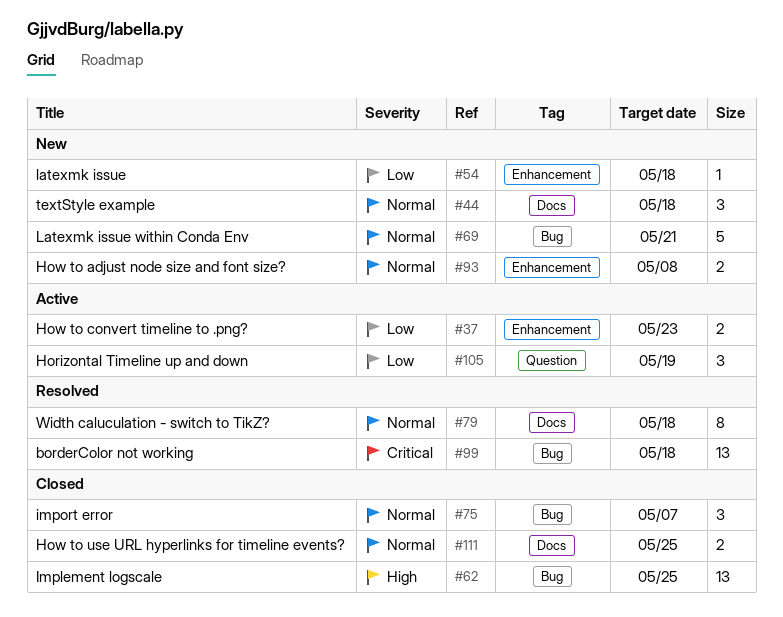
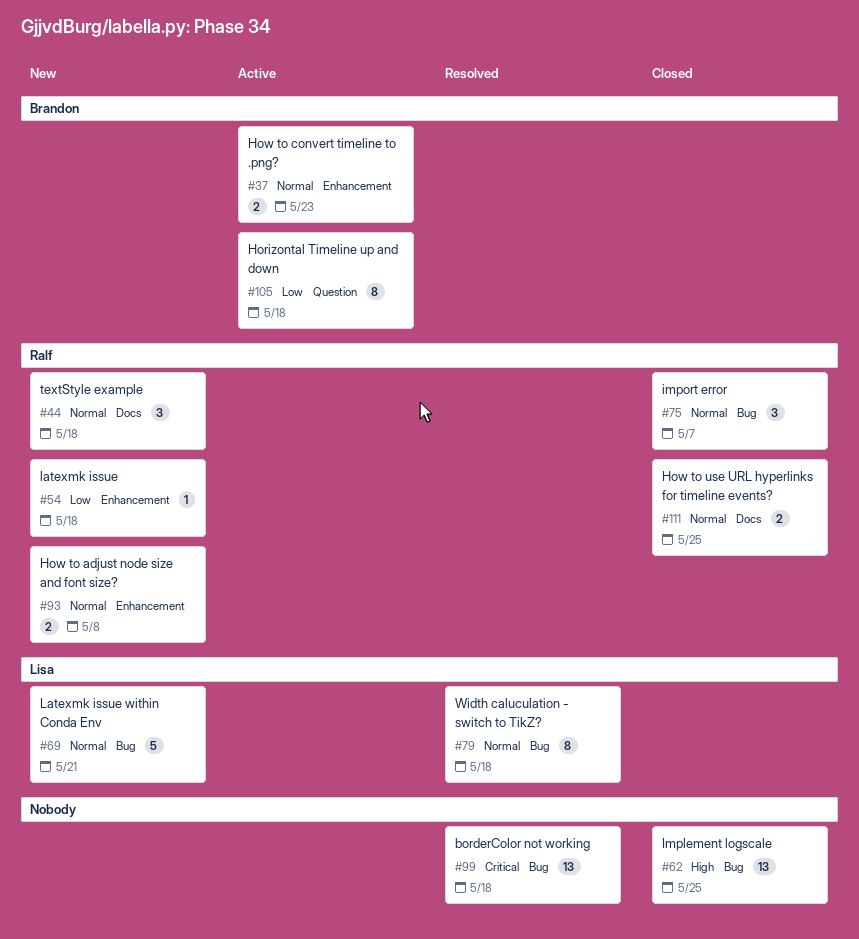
#37, priority: Low -> Normal
#79, label: Docs -> Bug
#105, estimate: 3 -> 8
#105, due: May 19 -> May 18

